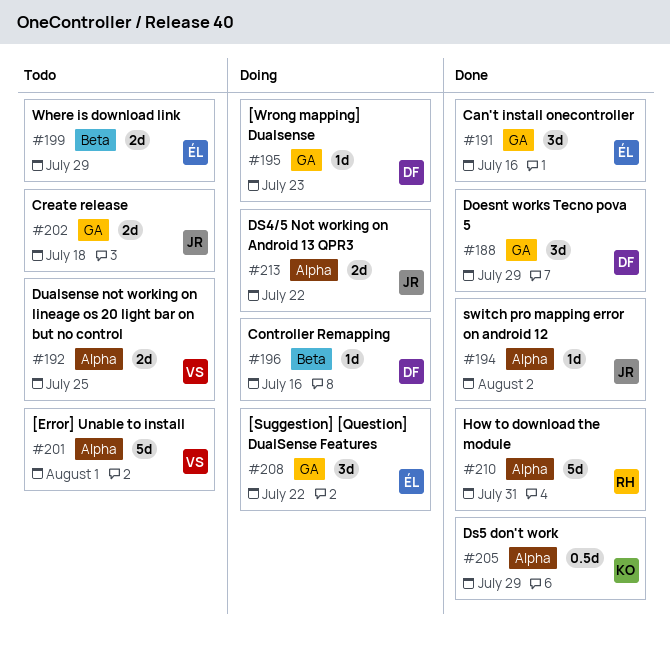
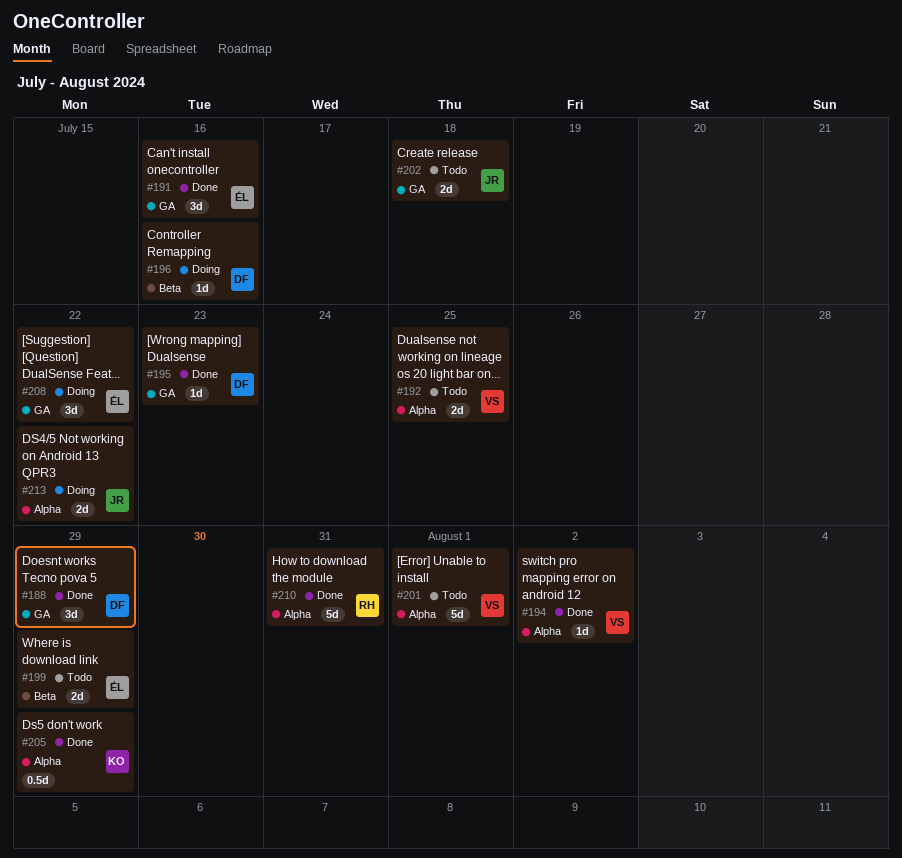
#194, owner: JR -> VS
#195, status: Doing -> Done

